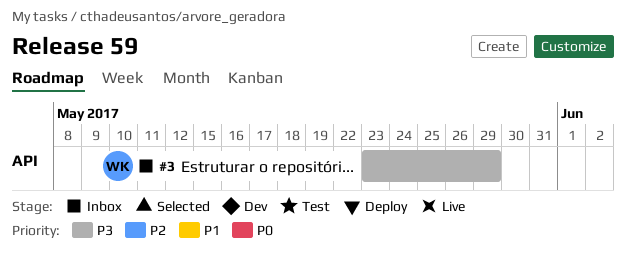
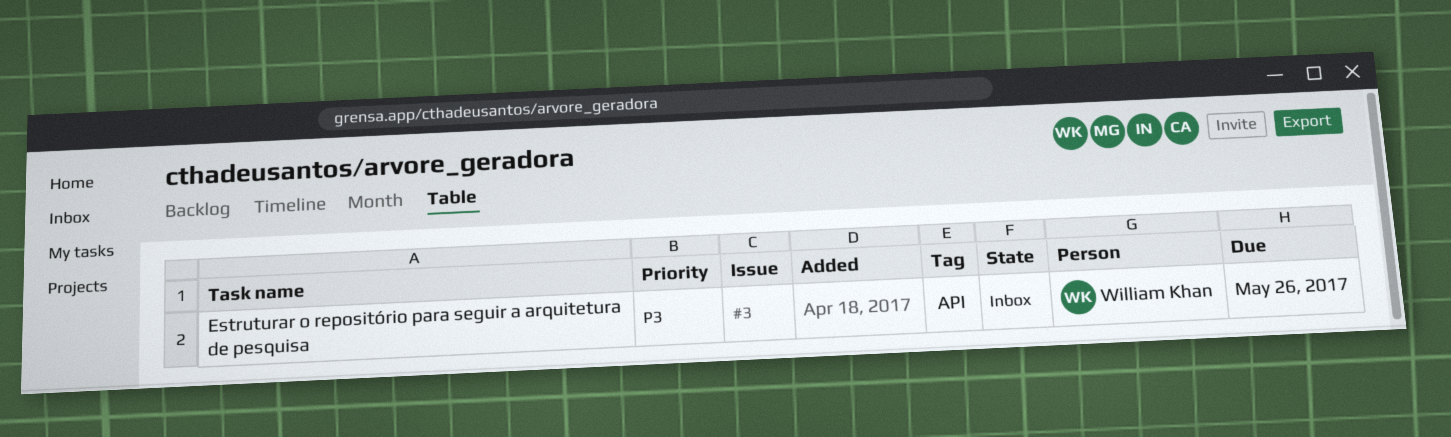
#3, due: May 29 -> May 26

